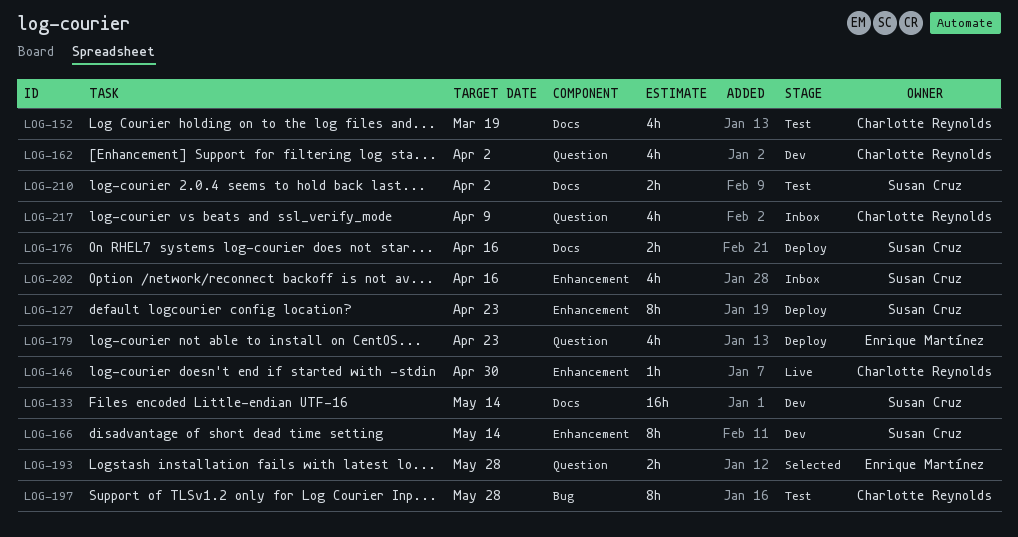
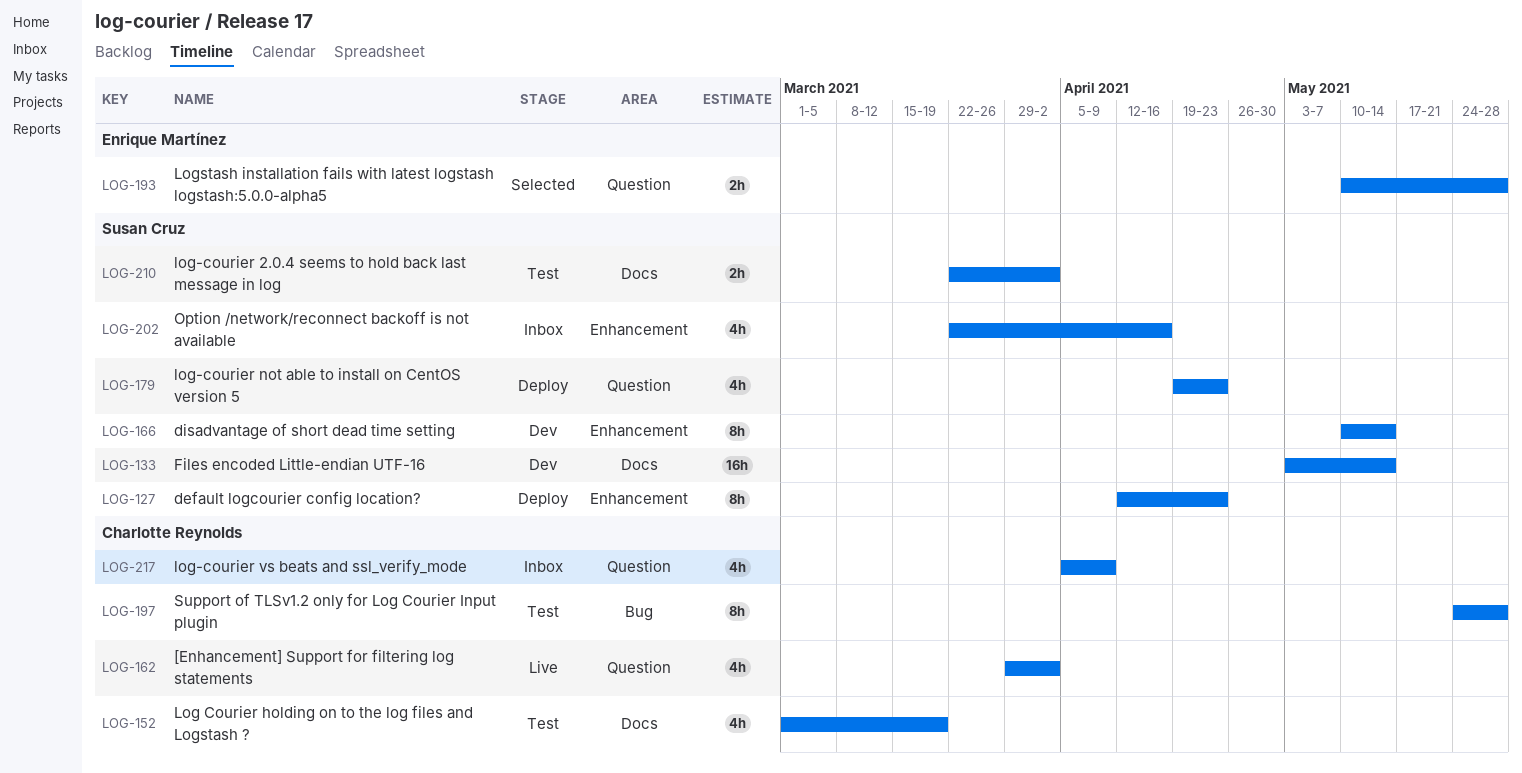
LOG-146: present -> none
LOG-162, status: Dev -> Live
LOG-176: present -> none
LOG-179, owner: Enrique Martínez -> Susan Cruz

